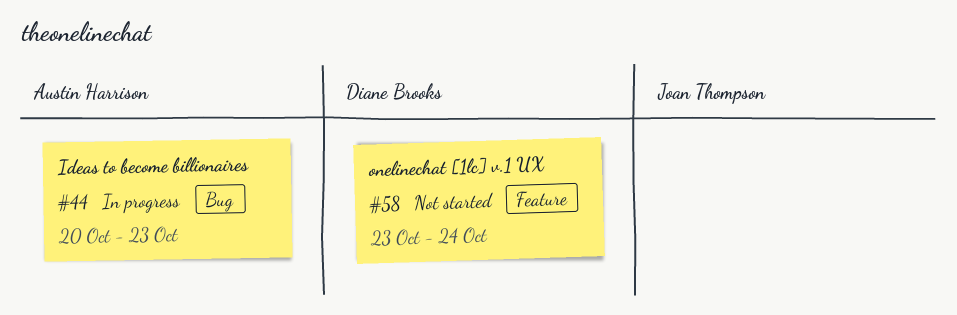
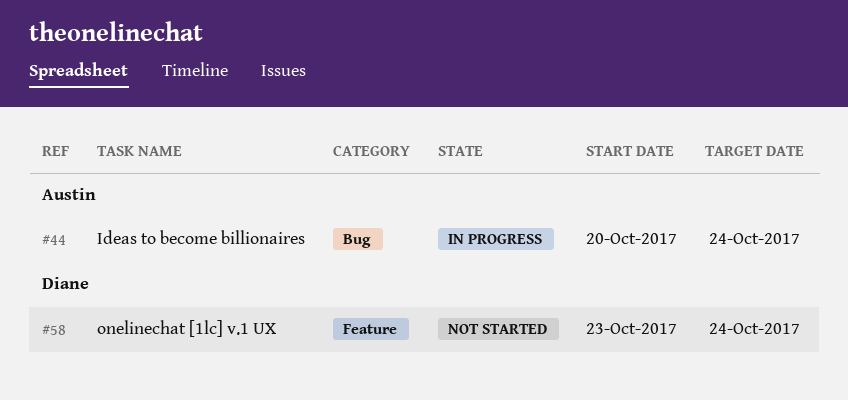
#44, due: Oct 23 -> Oct 24

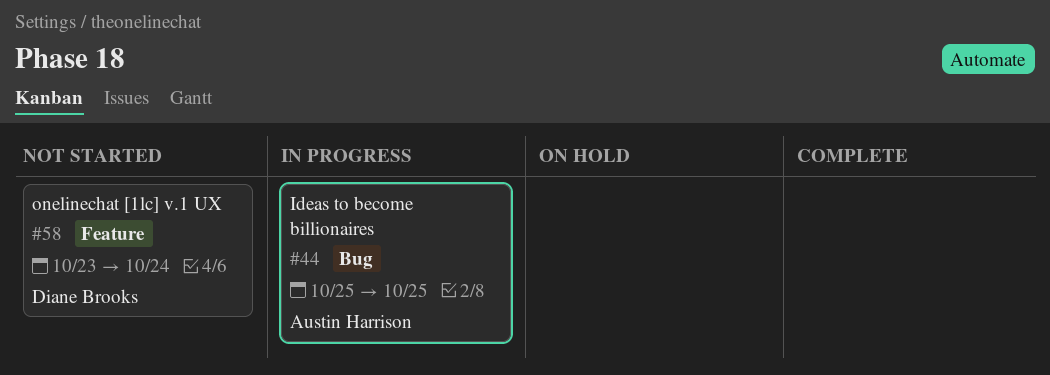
#44, start: Oct 20 -> Oct 25
#44, due: Oct 24 -> Oct 25

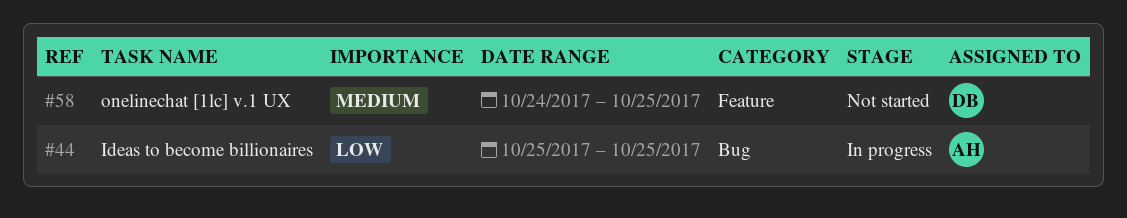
#58, start: Oct 23 -> Oct 24
#58, due: Oct 24 -> Oct 25

